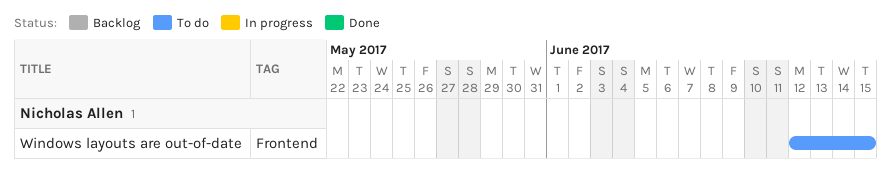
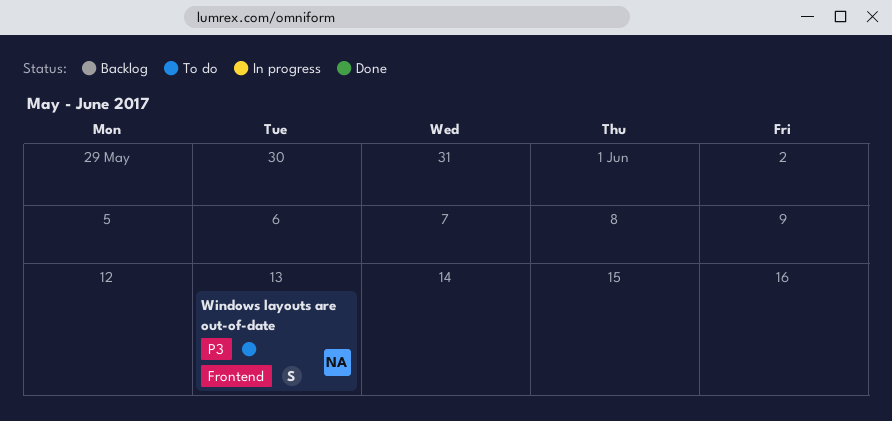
Windows layouts are out-of-date, due: Jun 15 -> Jun 13

